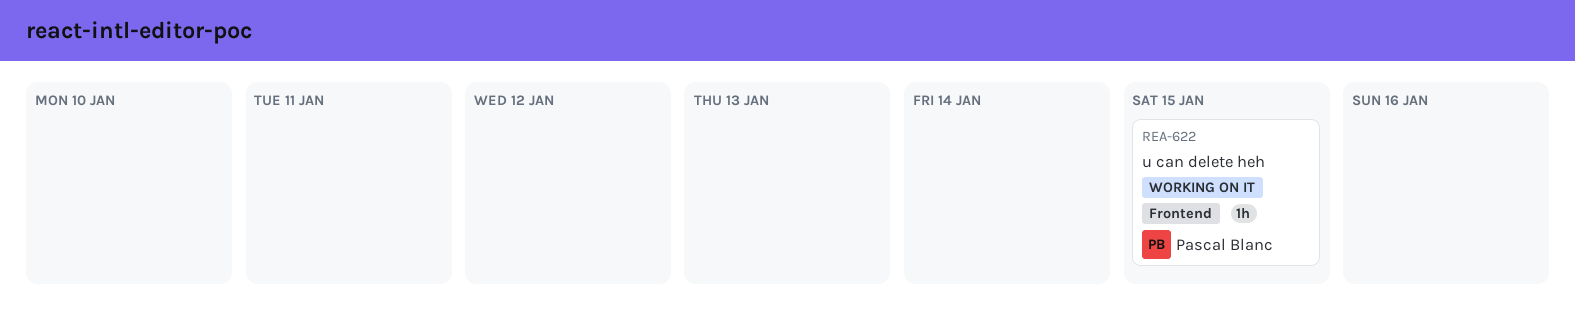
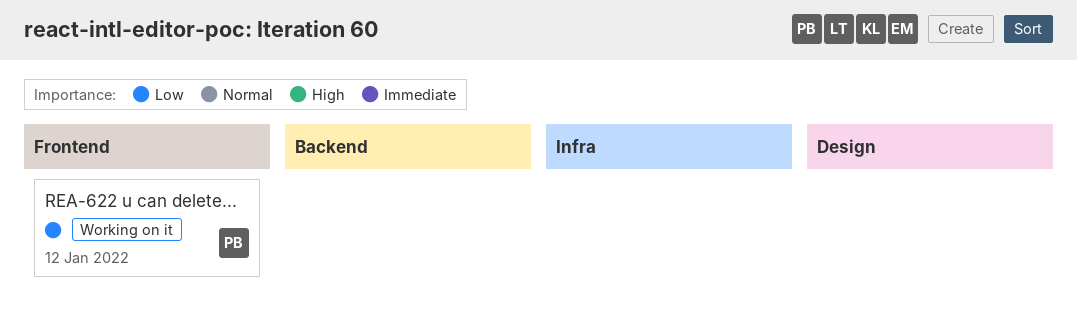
REA-622, due: Jan 15 -> Jan 12

